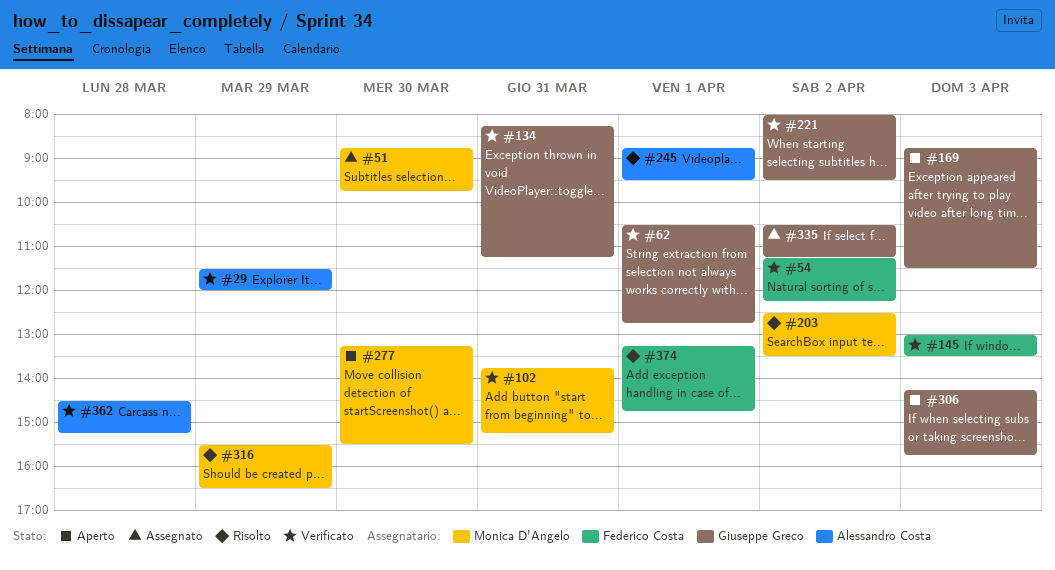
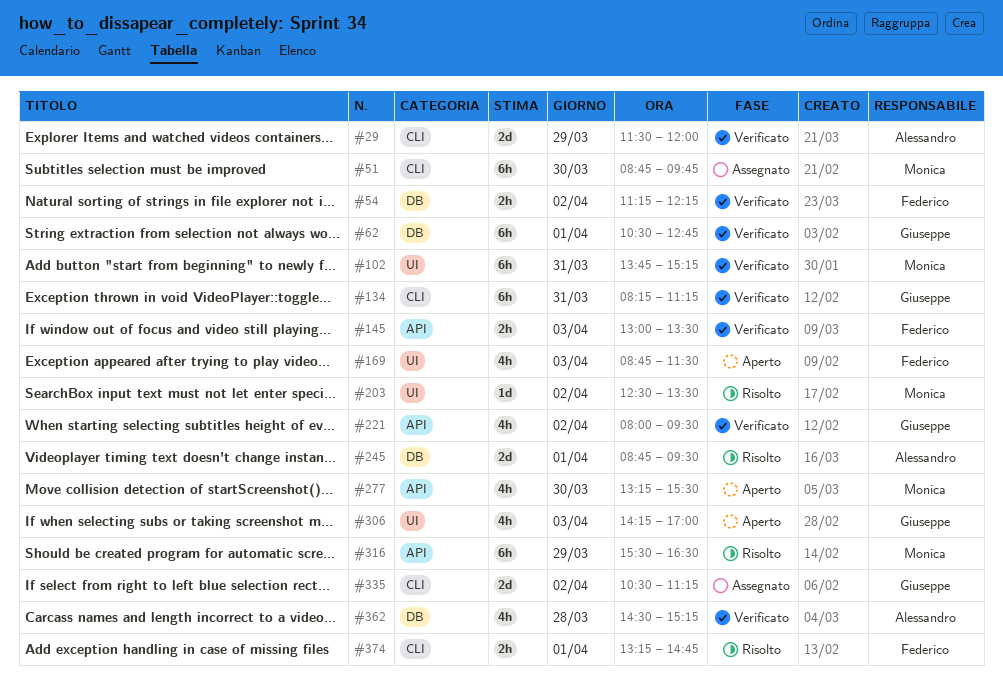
#169, owner: Giuseppe Greco -> Federico Costa
#306, ends: 15:45 -> 17:00

